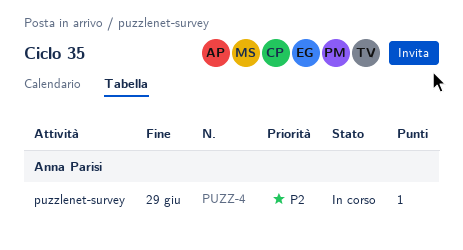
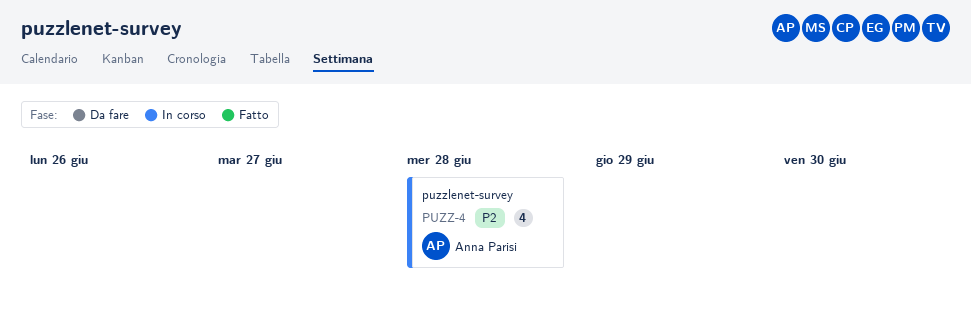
PUZZ-4, estimate: 1 -> 4
PUZZ-4, due: Jun 29 -> Jun 28

